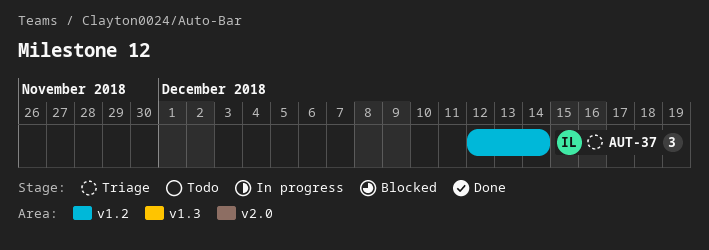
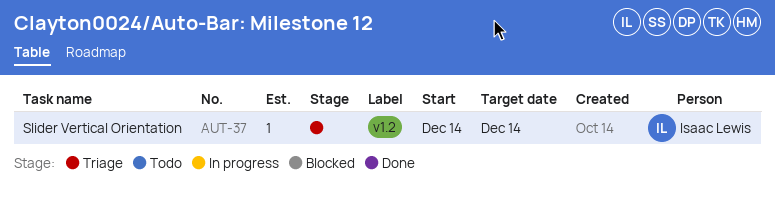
AUT-37, estimate: 3 -> 1
AUT-37, start: Dec 12 -> Dec 14

